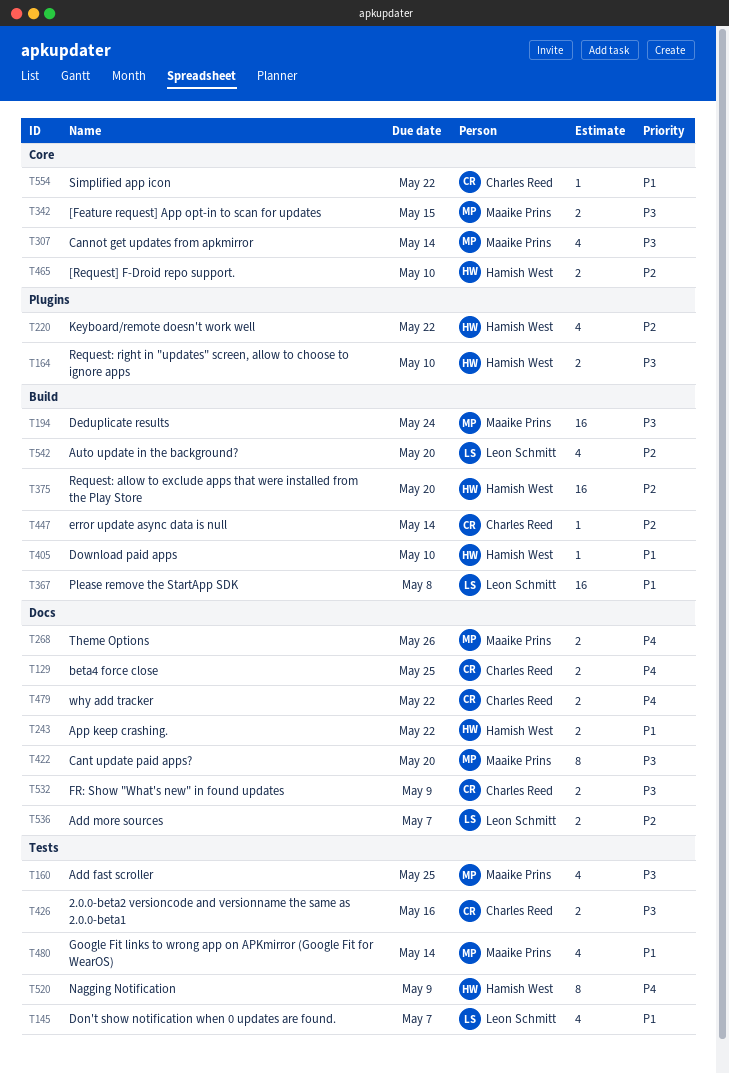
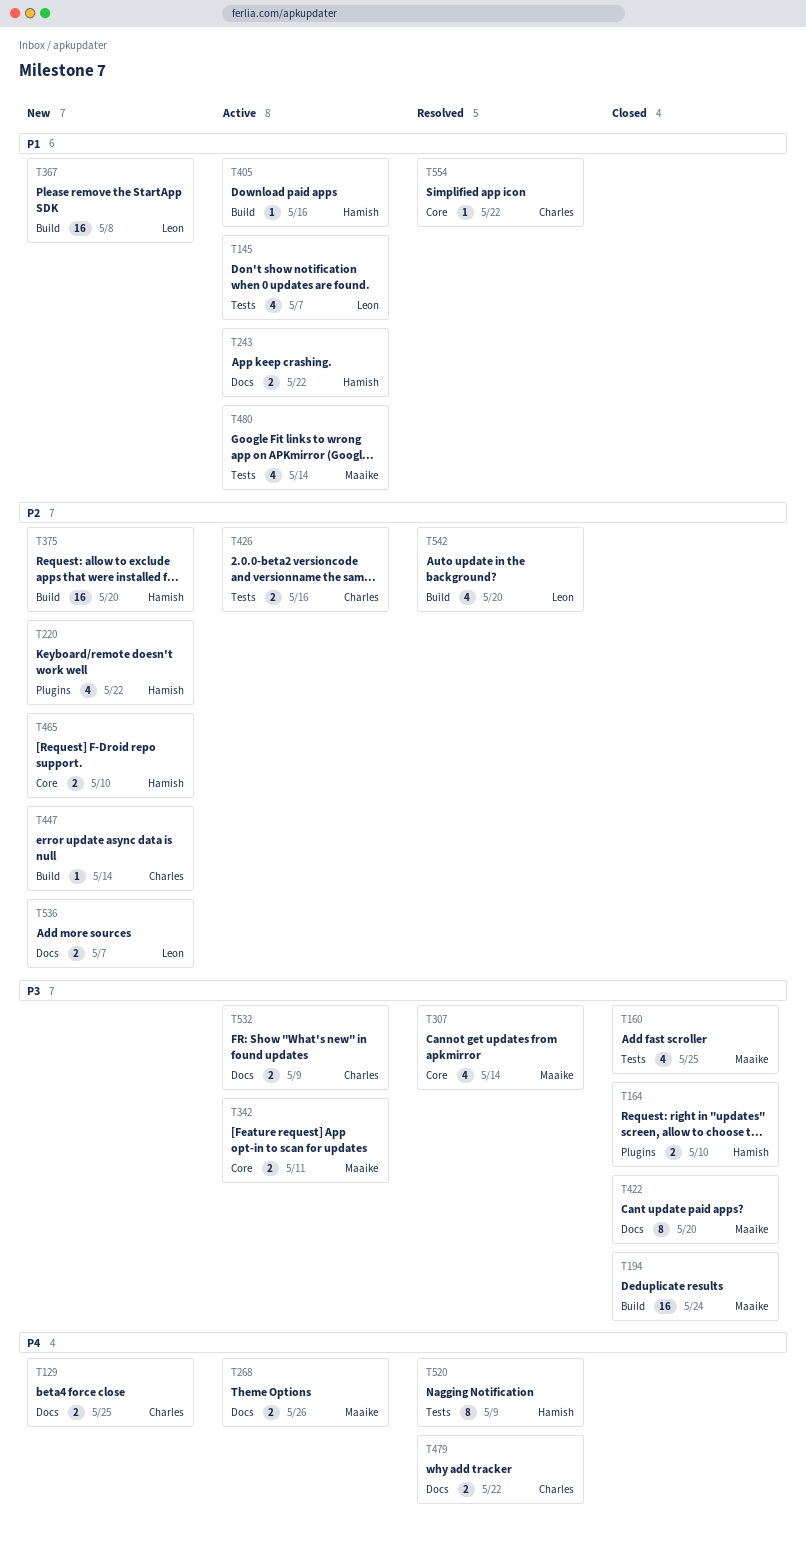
T342, due: May 15 -> May 11
T405, due: May 10 -> May 16
T426, priority: P3 -> P2

